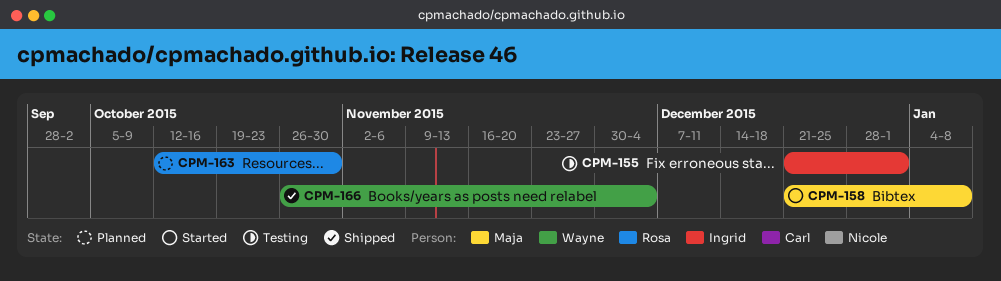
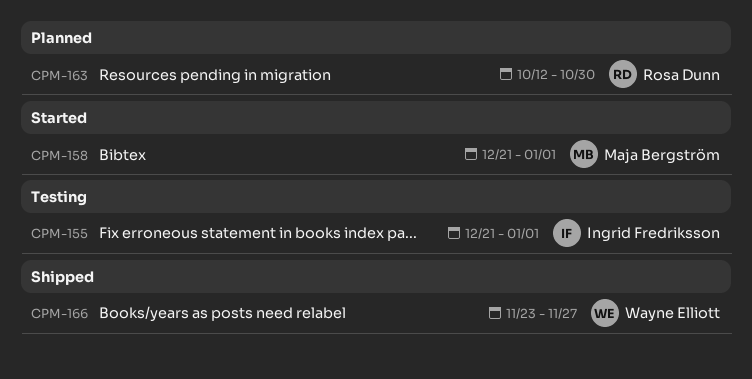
CPM-158, due: Jan 8 -> Jan 1
CPM-166, start: Oct 26 -> Nov 23
CPM-166, due: Dec 4 -> Nov 27

